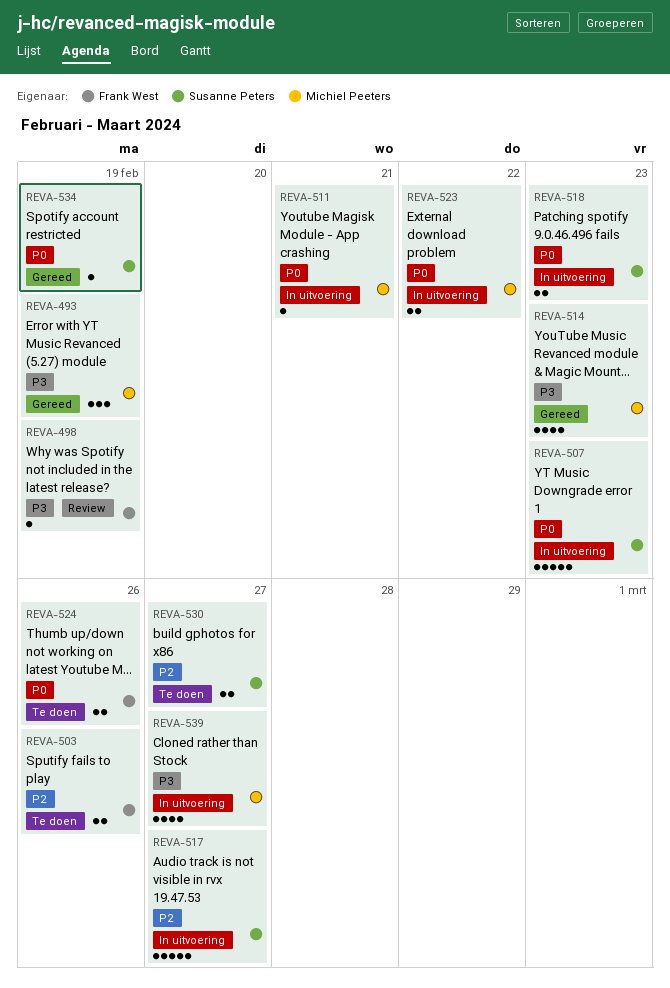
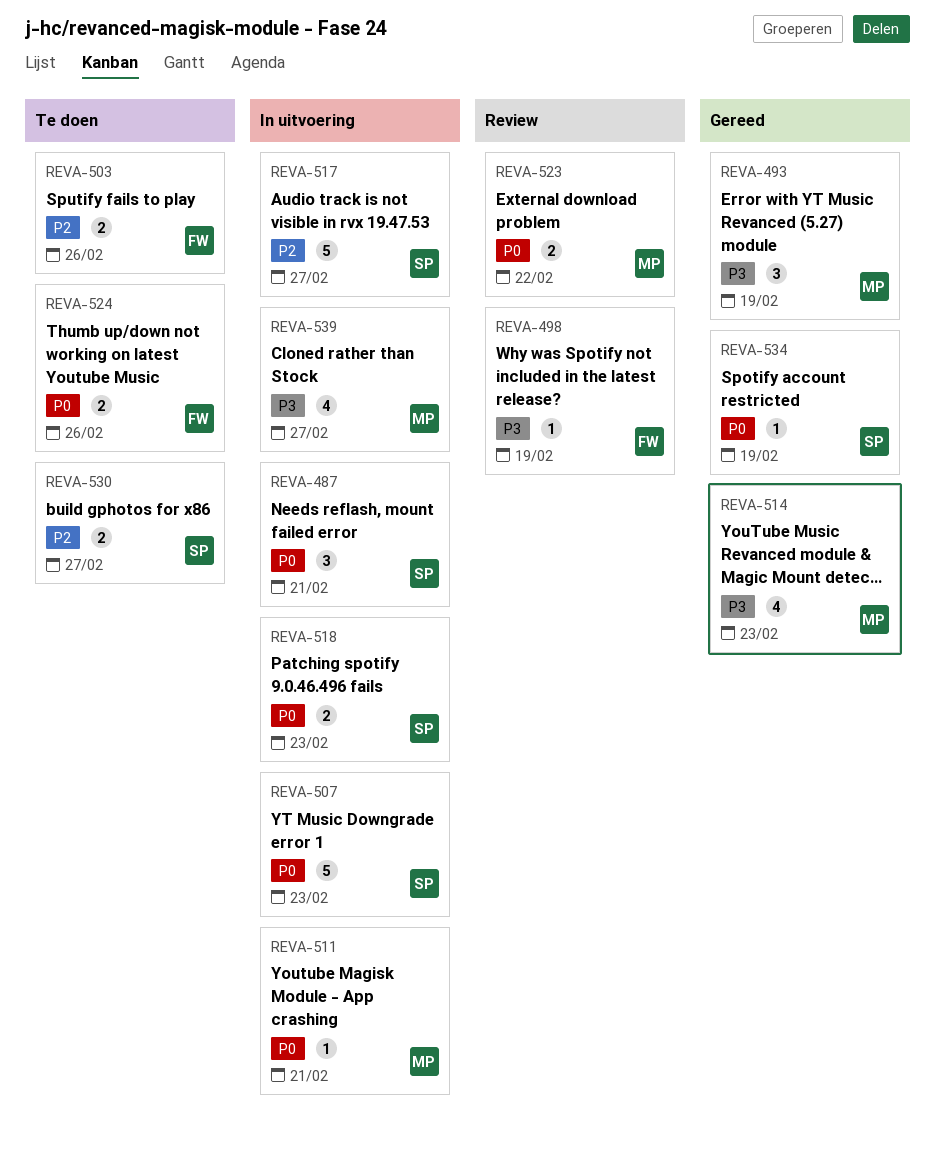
REVA-487: none -> present
REVA-523, status: In uitvoering -> Review

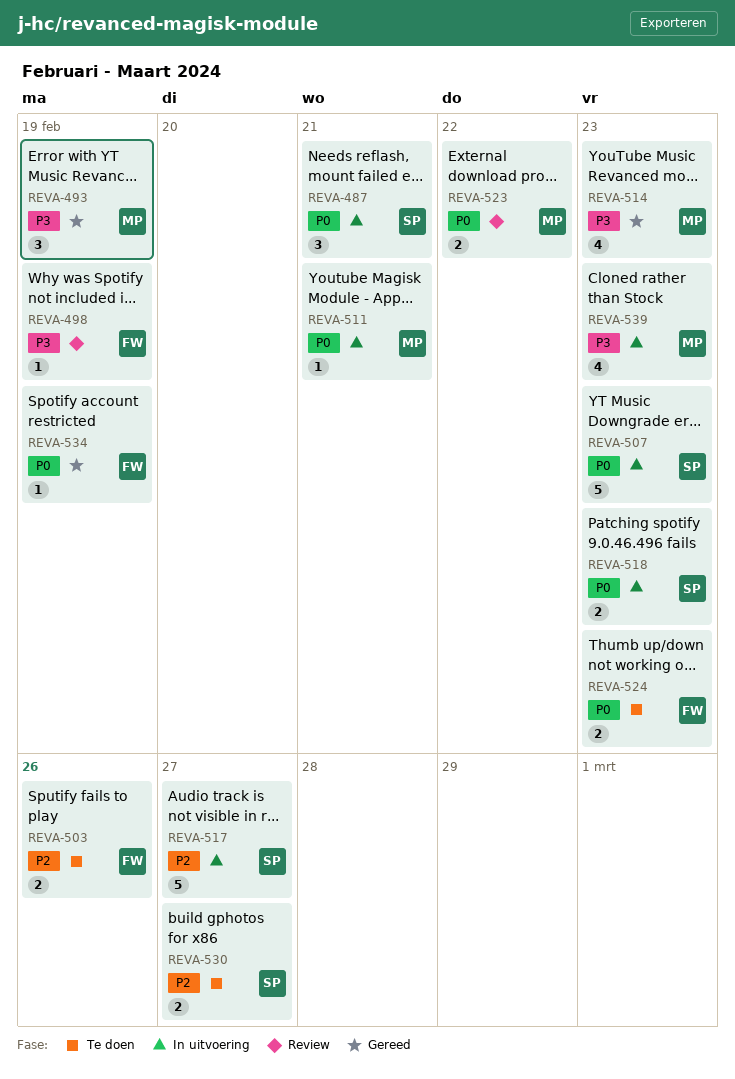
REVA-524, due: Feb 26 -> Feb 23
REVA-534, owner: SP -> FW
REVA-539, due: Feb 27 -> Feb 23

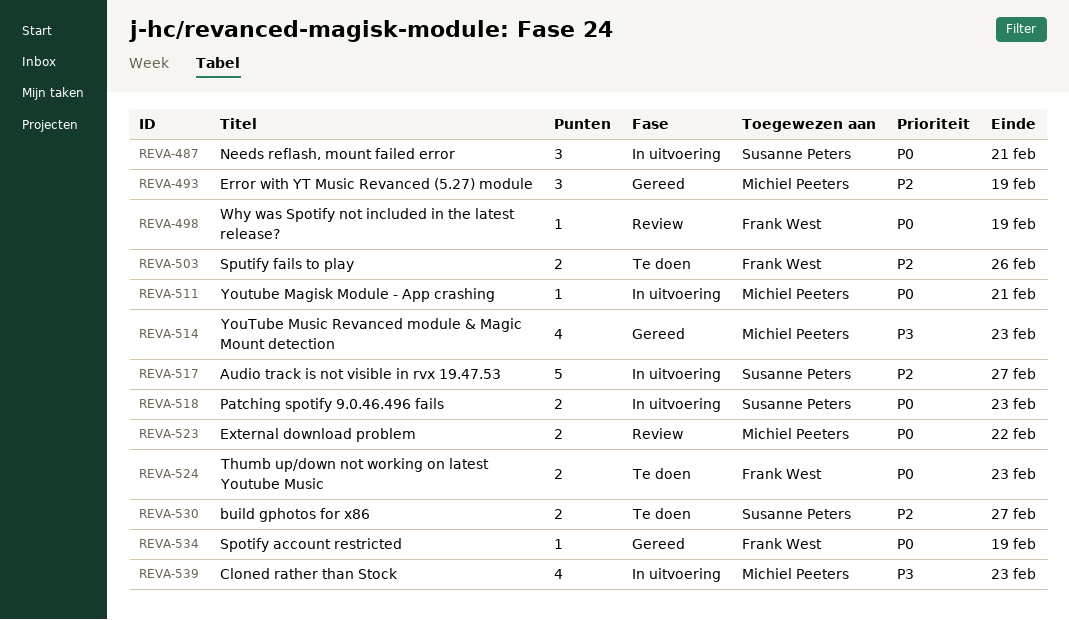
REVA-493, priority: P3 -> P2
REVA-498, priority: P3 -> P0
REVA-507: present -> none

